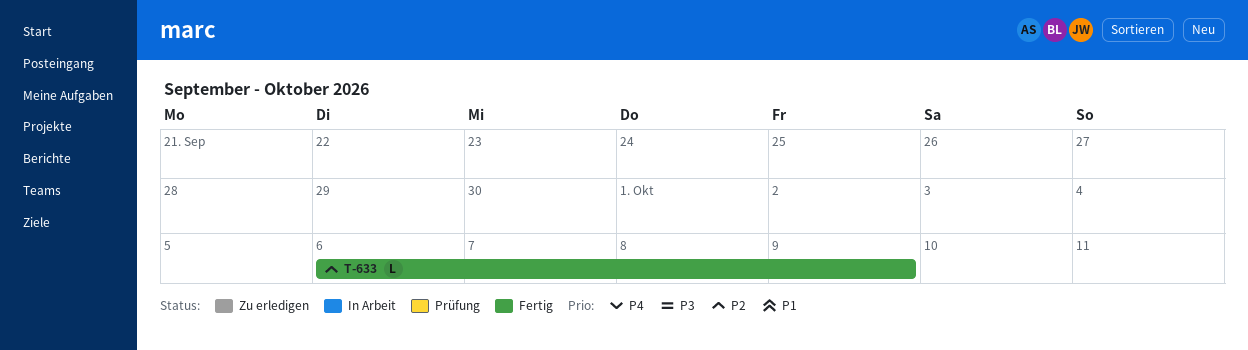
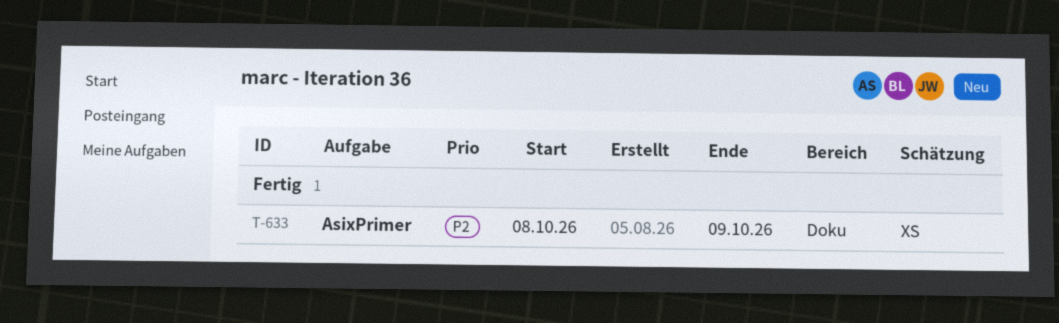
T-633, estimate: L -> XS
T-633, start: Oct 6 -> Oct 8

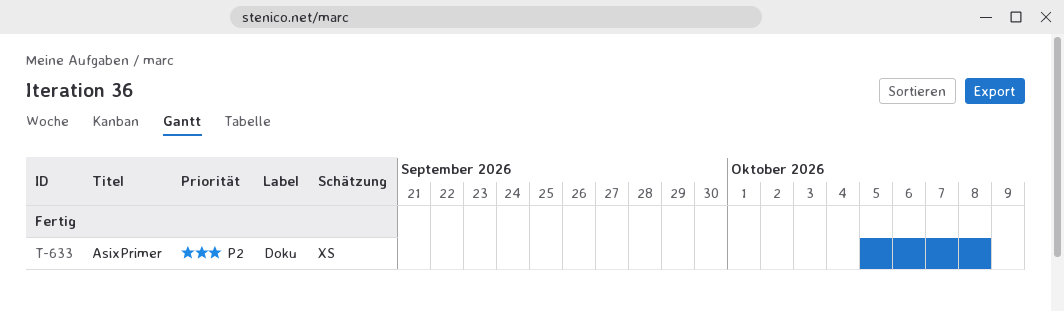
T-633, start: Oct 8 -> Oct 5
T-633, due: Oct 9 -> Oct 8

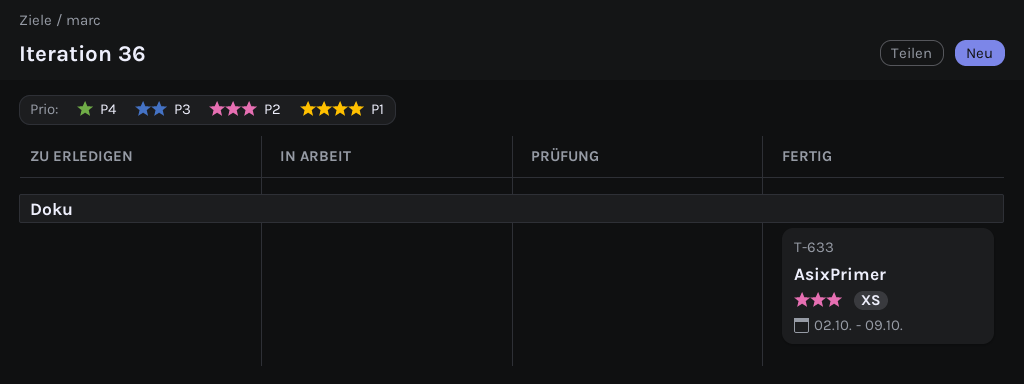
T-633, start: Oct 5 -> Oct 2
T-633, due: Oct 8 -> Oct 9

